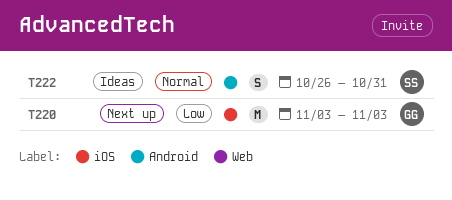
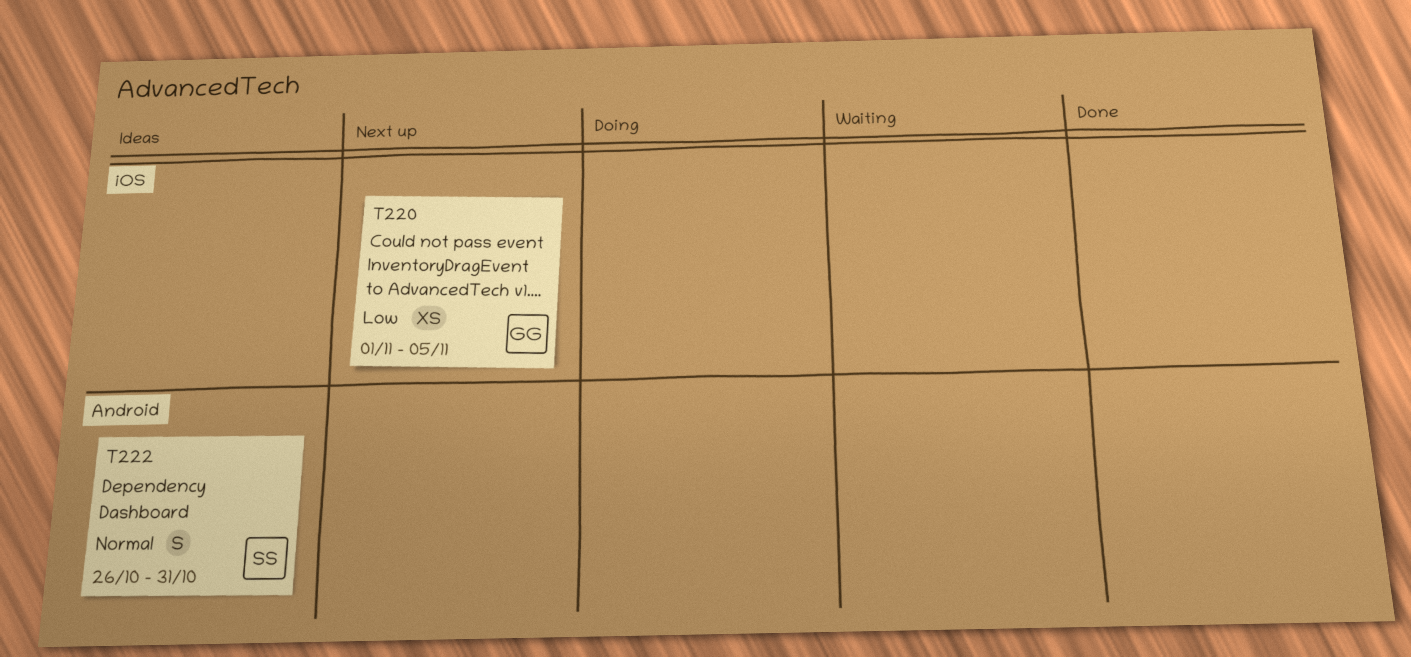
T220, estimate: M -> XS
T220, start: Nov 3 -> Nov 1
T220, due: Nov 3 -> Nov 5

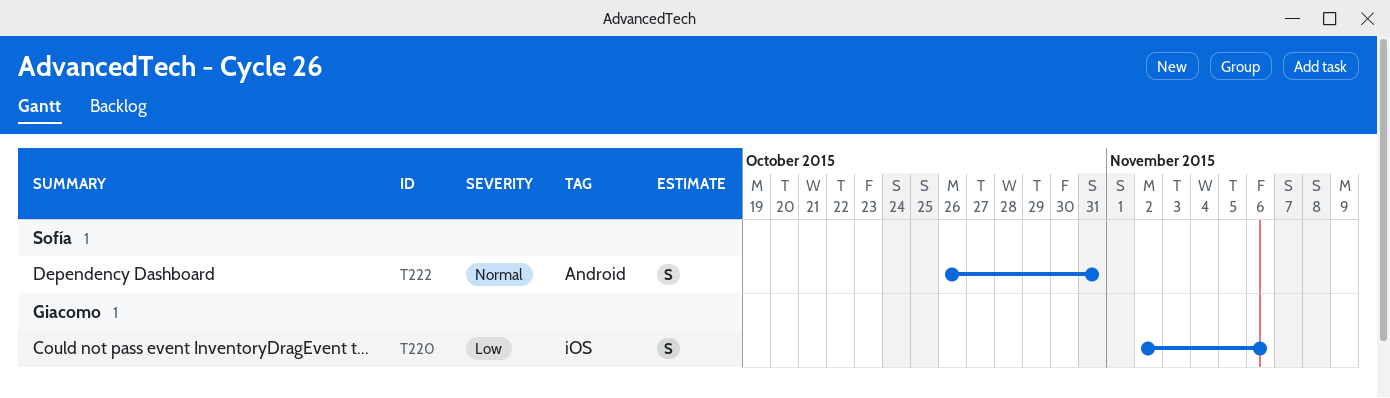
T220, estimate: XS -> S
T220, start: Nov 1 -> Nov 2
T220, due: Nov 5 -> Nov 6

